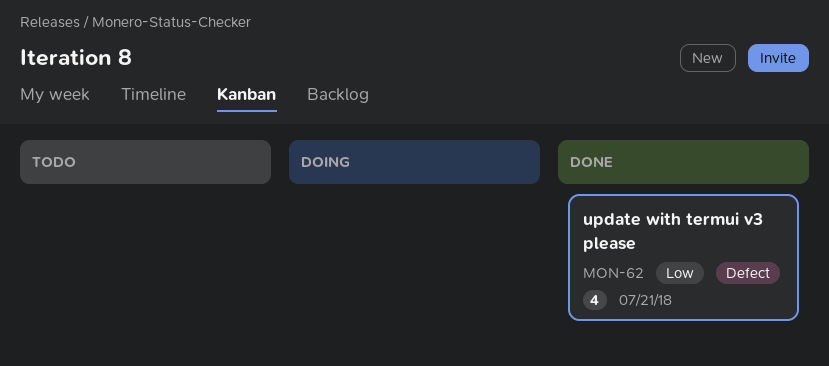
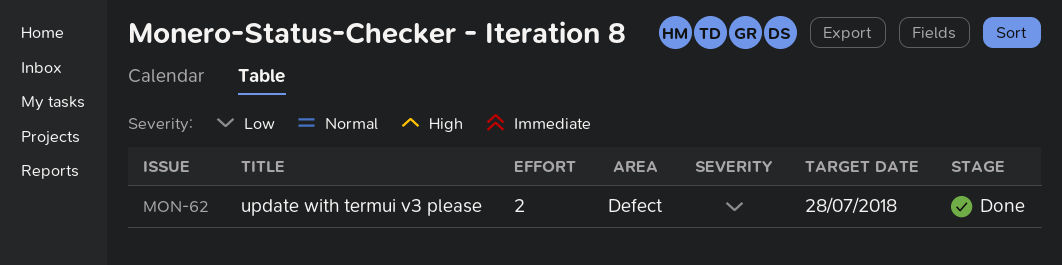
MON-62, estimate: 4 -> 2
MON-62, due: Jul 21 -> Jul 28

